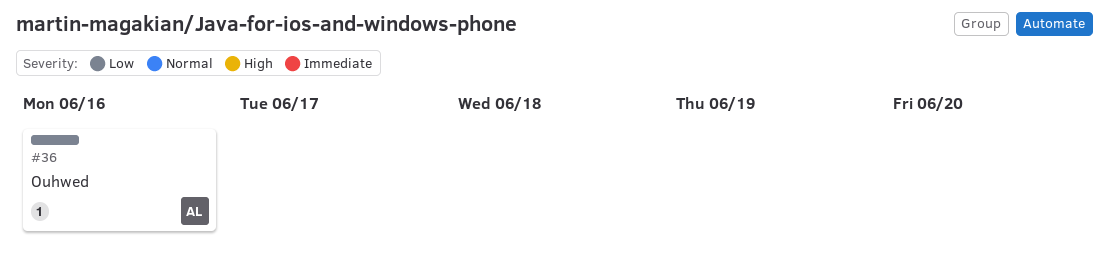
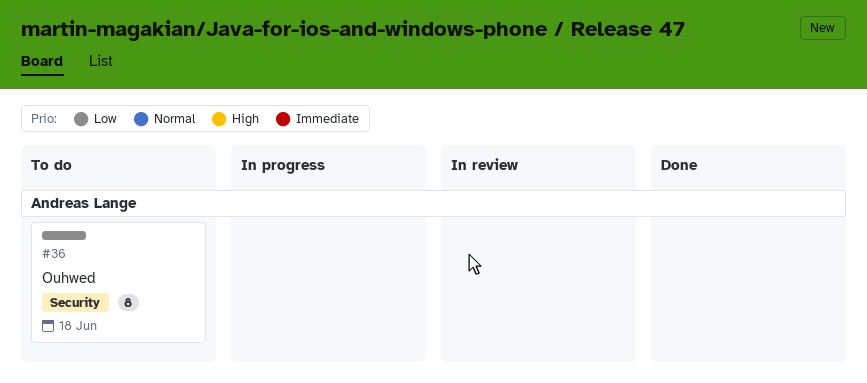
#36, estimate: 1 -> 8
#36, due: Jun 16 -> Jun 18

